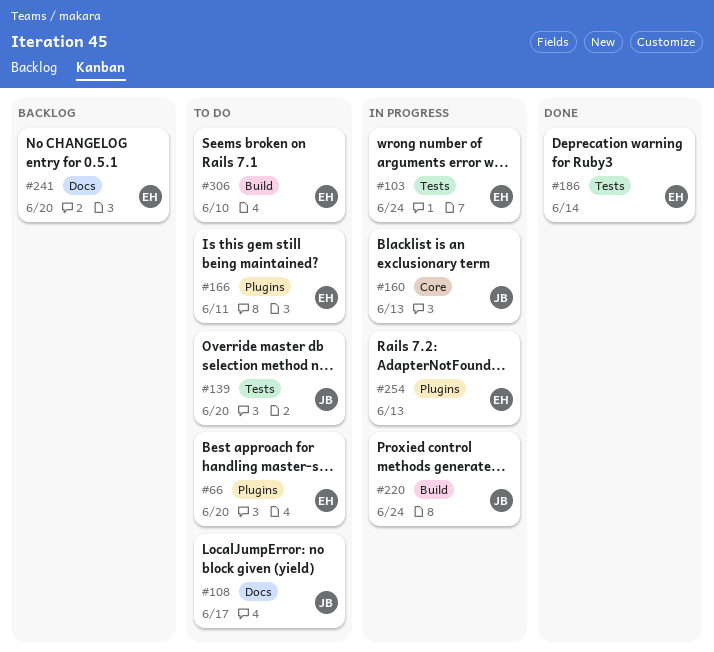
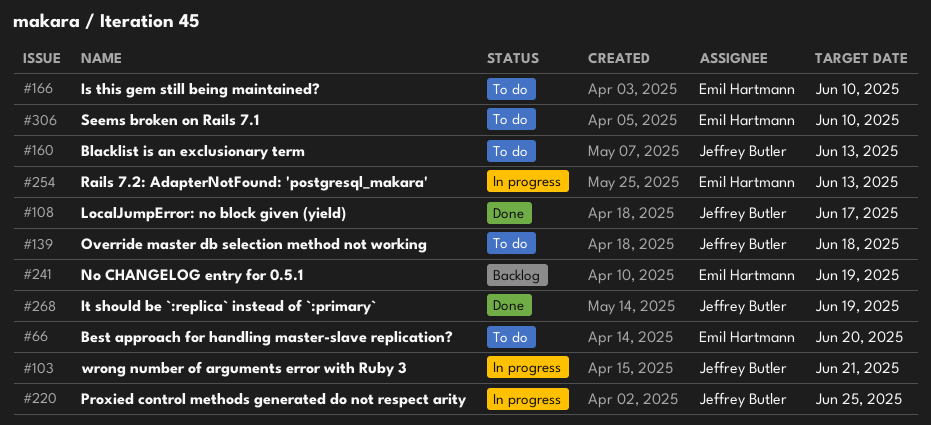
#103, owner: Emil Hartmann -> Jeffrey Butler
#103, due: Jun 24 -> Jun 21
#108, status: To do -> Done
#139, due: Jun 20 -> Jun 18
#160, status: In progress -> To do
#166, due: Jun 11 -> Jun 10
#186: present -> none
#220, due: Jun 24 -> Jun 25
#241, due: Jun 20 -> Jun 19
#268: none -> present

